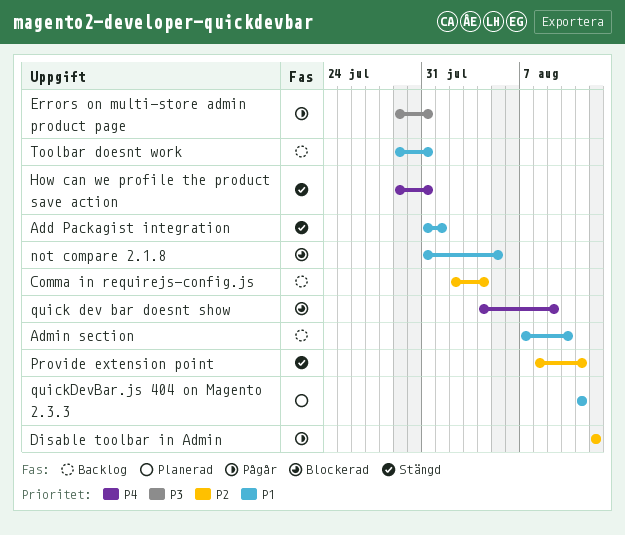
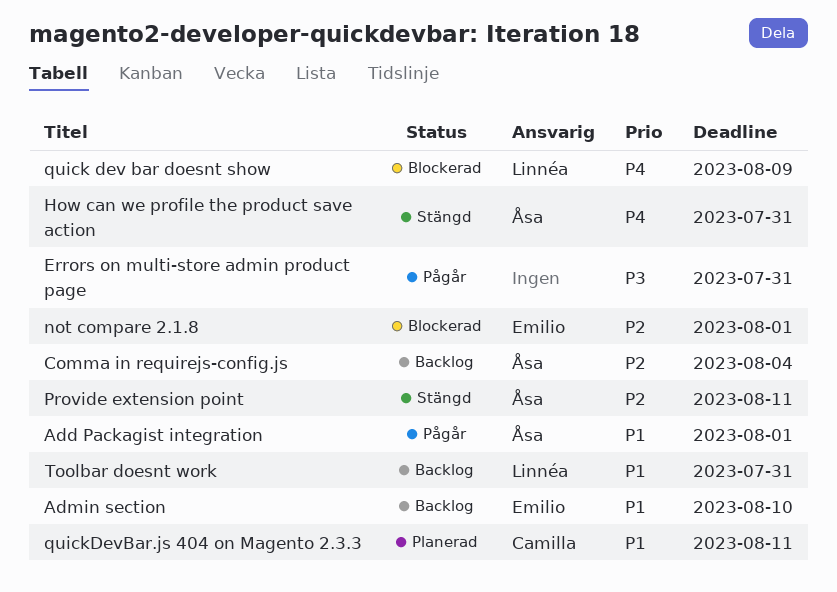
Add Packagist integration, status: Stängd -> Pågår
Disable toolbar in Admin: present -> none
not compare 2.1.8, priority: P1 -> P2
not compare 2.1.8, due: Aug 5 -> Aug 1

